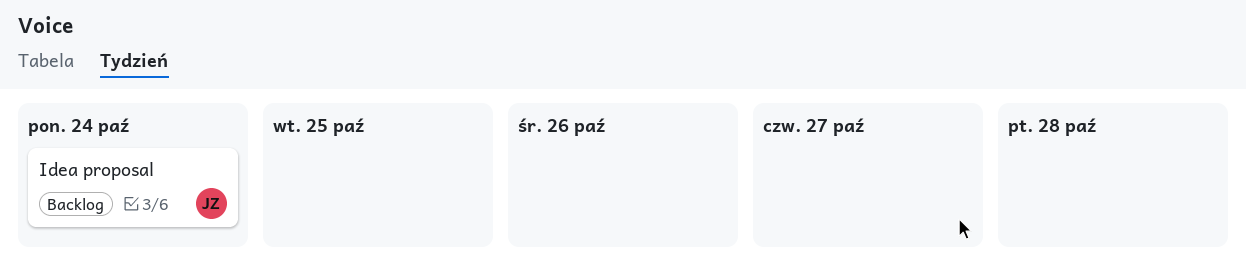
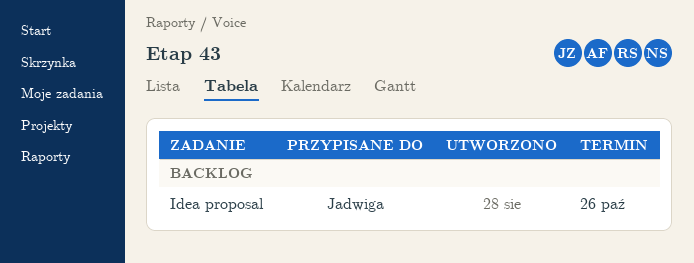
Idea proposal, due: Oct 24 -> Oct 26

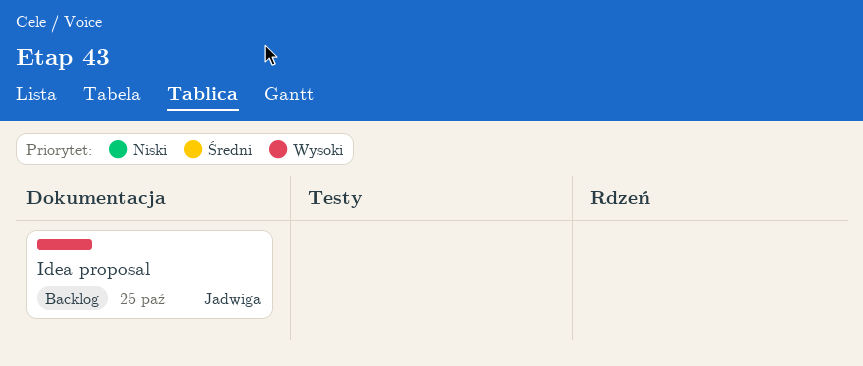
Idea proposal, due: Oct 26 -> Oct 25

